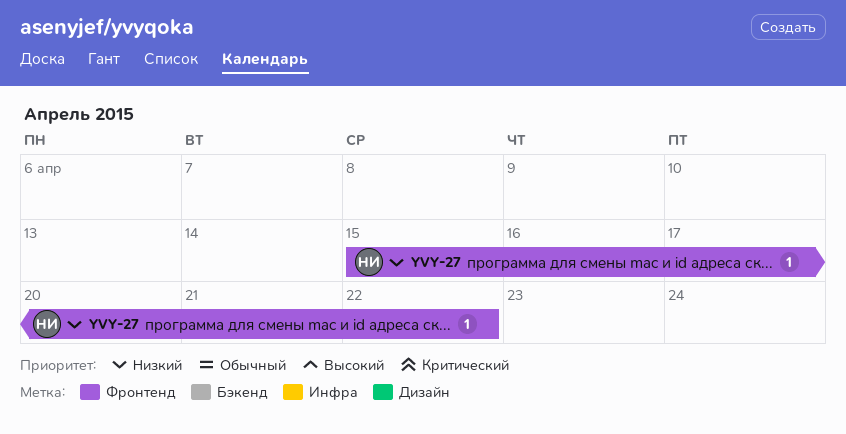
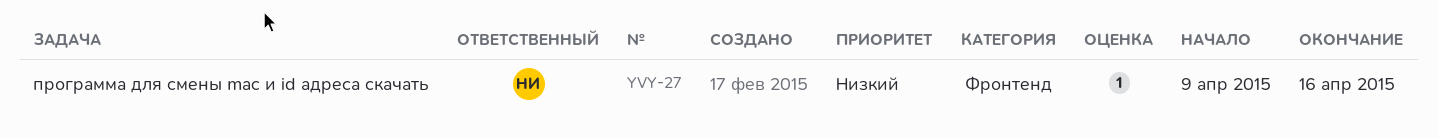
YVY-27, start: Apr 15 -> Apr 9
YVY-27, due: Apr 22 -> Apr 16

